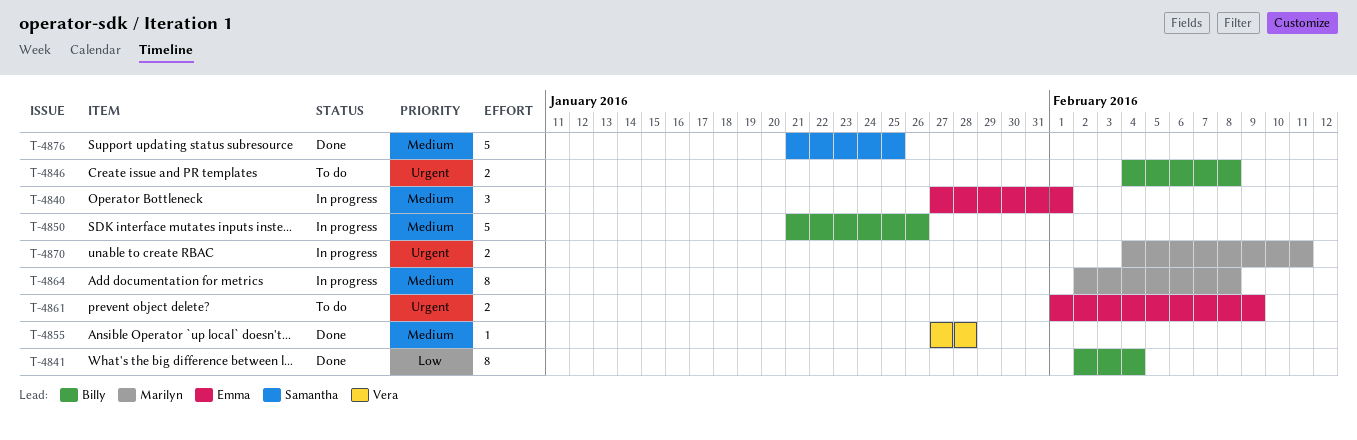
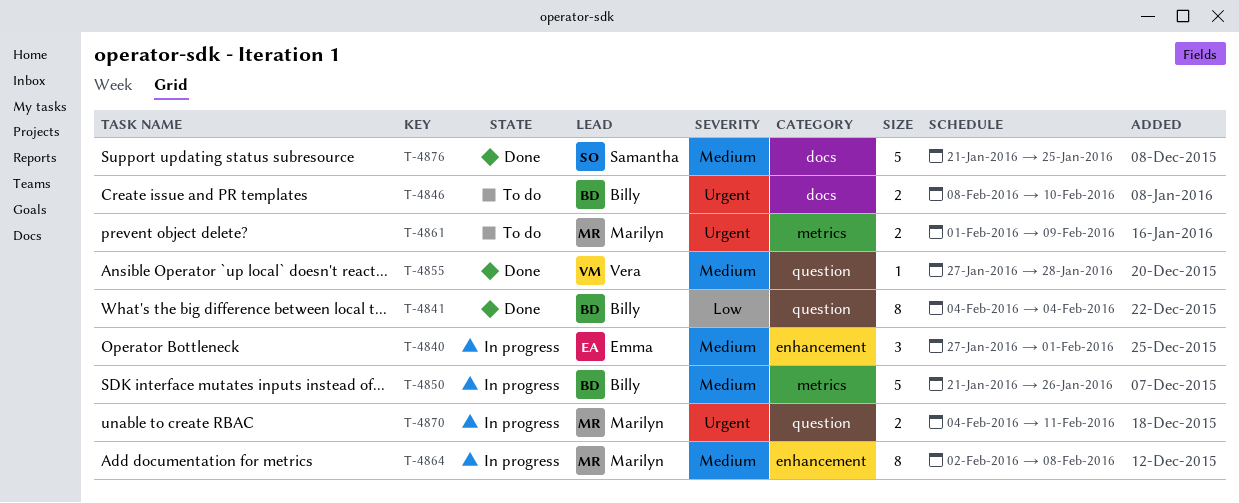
T-4841, start: Feb 2 -> Feb 4
T-4846, start: Feb 4 -> Feb 8
T-4846, due: Feb 8 -> Feb 10
T-4861, owner: Emma -> Marilyn

